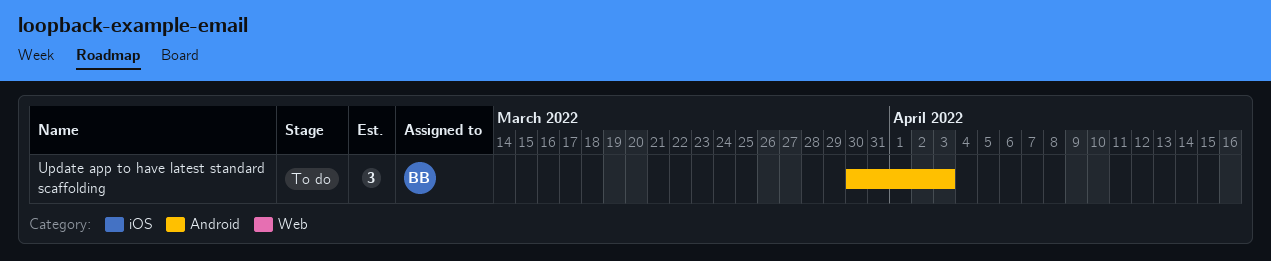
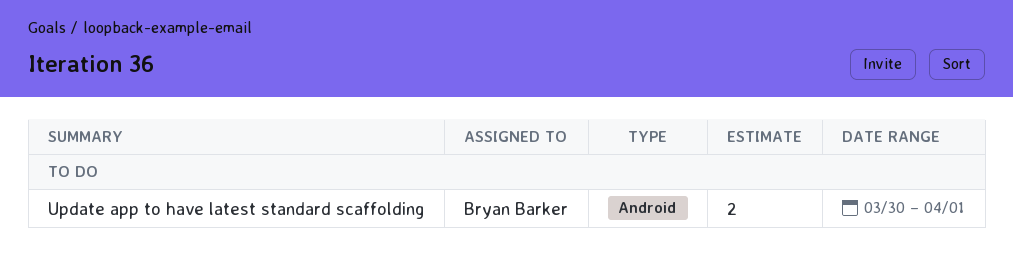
Update app to have latest standard scaffolding, estimate: 3 -> 2
Update app to have latest standard scaffolding, due: Apr 3 -> Apr 1

